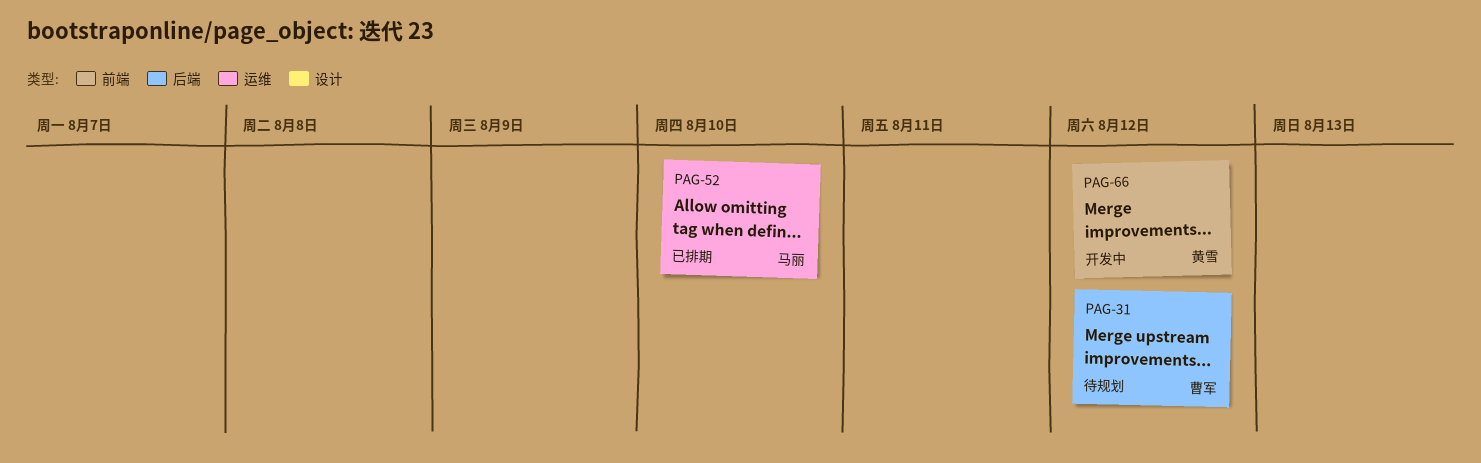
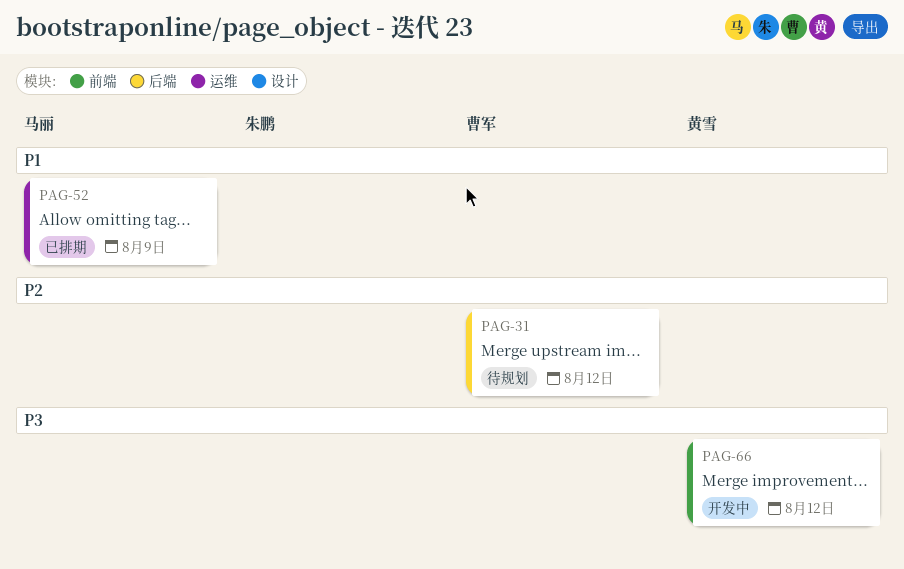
PAG-52, due: Aug 10 -> Aug 9

